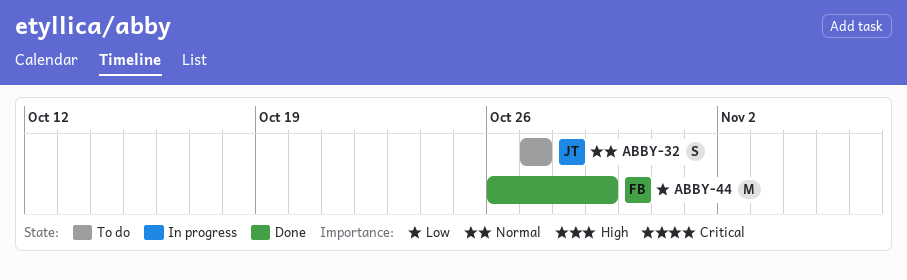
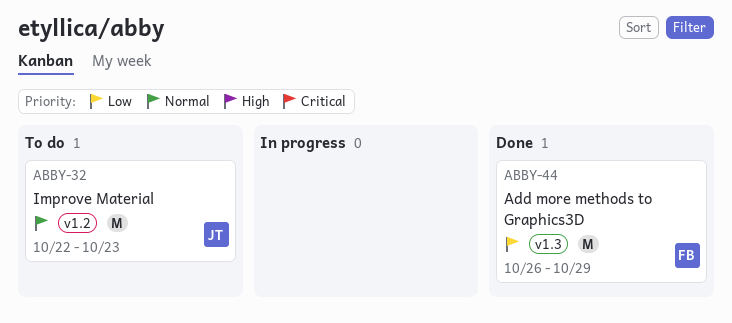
ABBY-32, estimate: S -> M
ABBY-32, start: Oct 27 -> Oct 22
ABBY-32, due: Oct 27 -> Oct 23

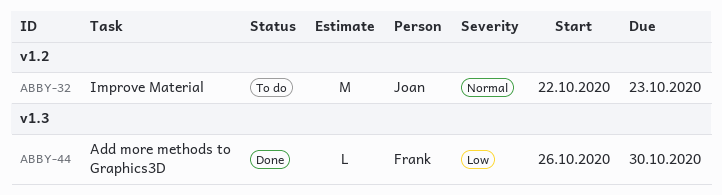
ABBY-44, estimate: M -> L
ABBY-44, due: Oct 29 -> Oct 30

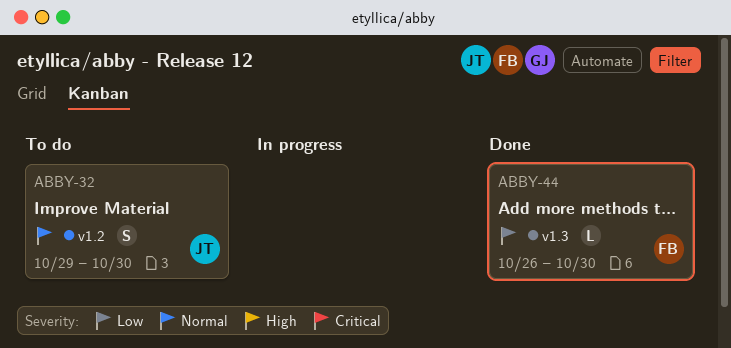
ABBY-32, estimate: M -> S
ABBY-32, start: Oct 22 -> Oct 29
ABBY-32, due: Oct 23 -> Oct 30

